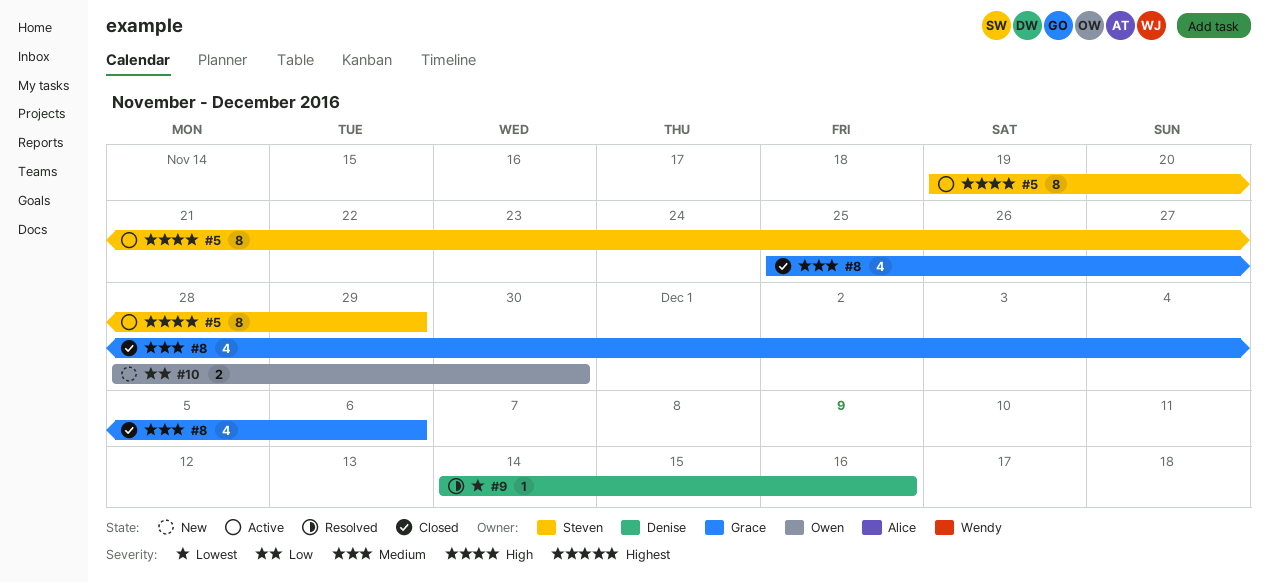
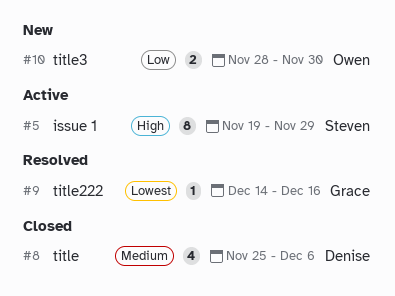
#8, owner: Grace -> Denise
#9, owner: Denise -> Grace

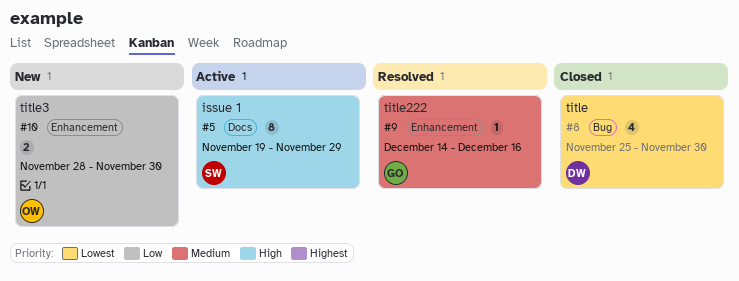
#8, priority: Medium -> Lowest
#8, due: Dec 6 -> Nov 30
#9, priority: Lowest -> Medium

